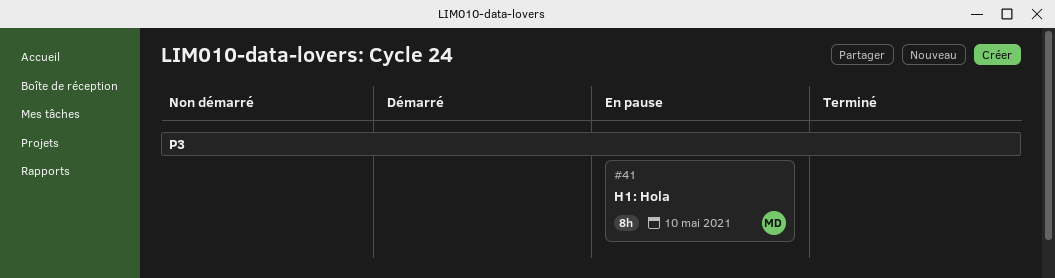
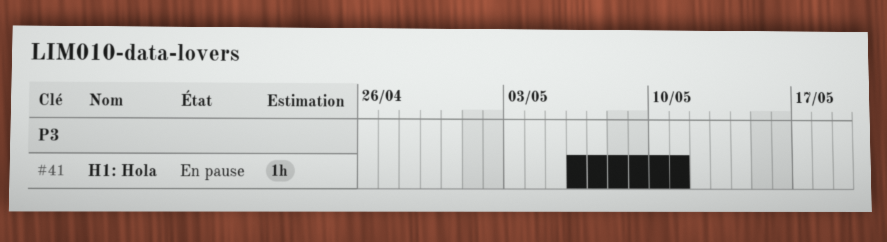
#41, estimate: 8h -> 1h
#41, due: May 10 -> May 11

